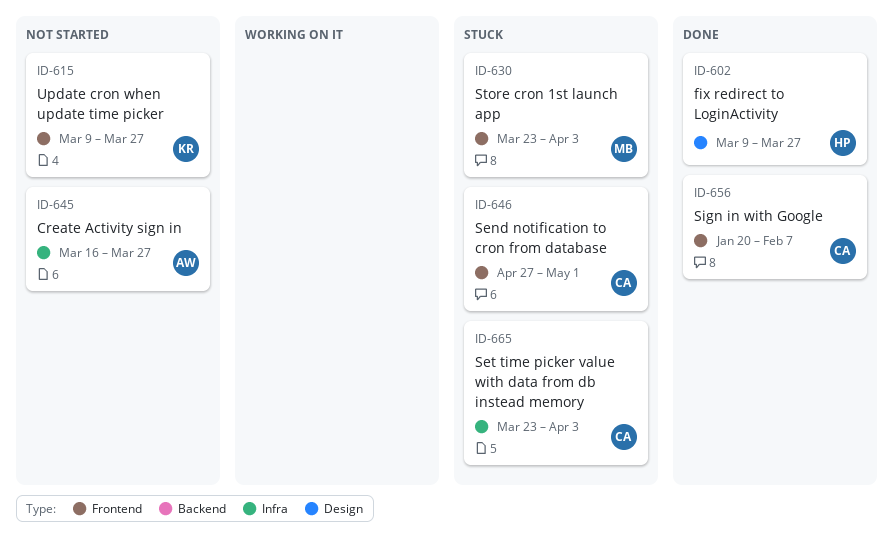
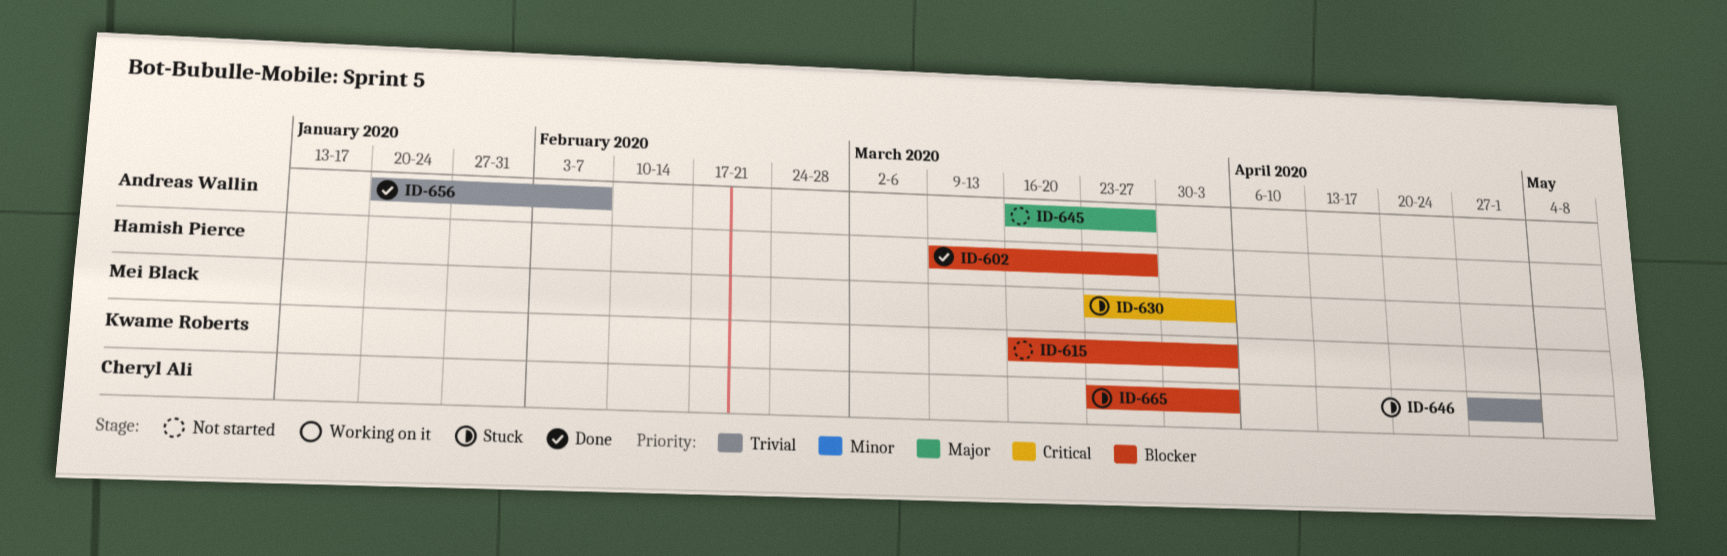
ID-615, start: Mar 9 -> Mar 16
ID-615, due: Mar 27 -> Apr 3
ID-656, owner: Cheryl Ali -> Andreas Wallin

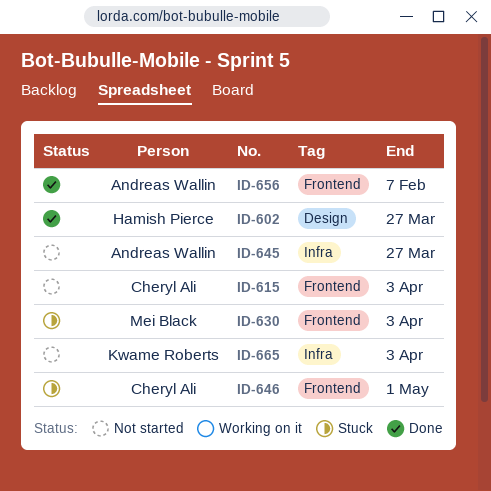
ID-615, owner: Kwame Roberts -> Cheryl Ali
ID-665, status: Stuck -> Not started
ID-665, owner: Cheryl Ali -> Kwame Roberts

